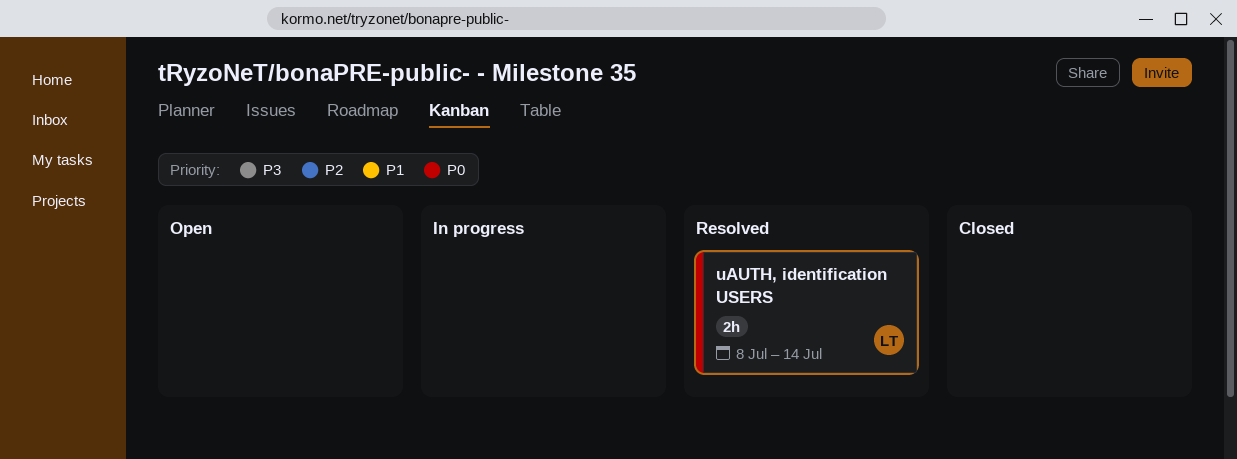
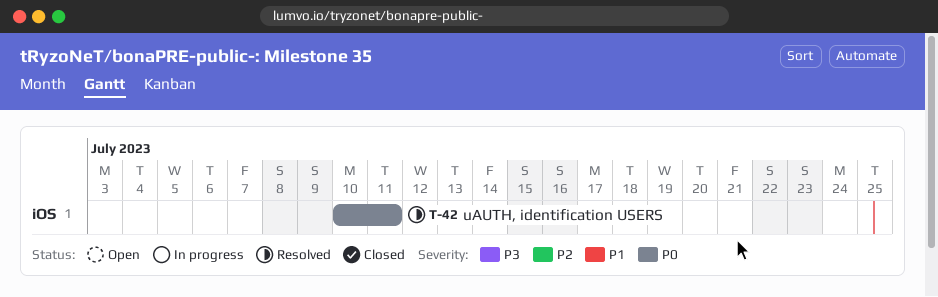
uAUTH, identification USERS, start: Jul 8 -> Jul 10
uAUTH, identification USERS, due: Jul 14 -> Jul 11

